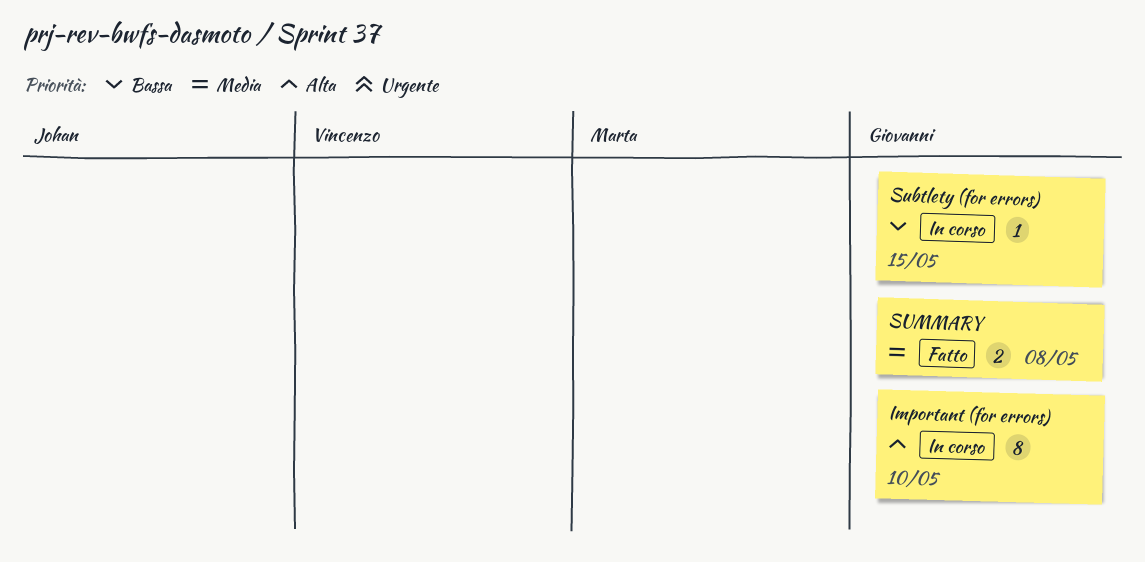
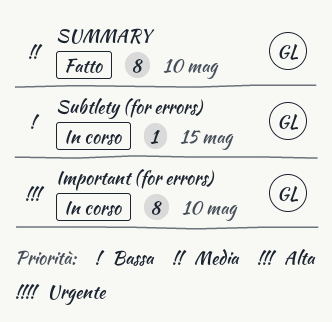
SUMMARY, estimate: 2 -> 8
SUMMARY, due: May 8 -> May 10

